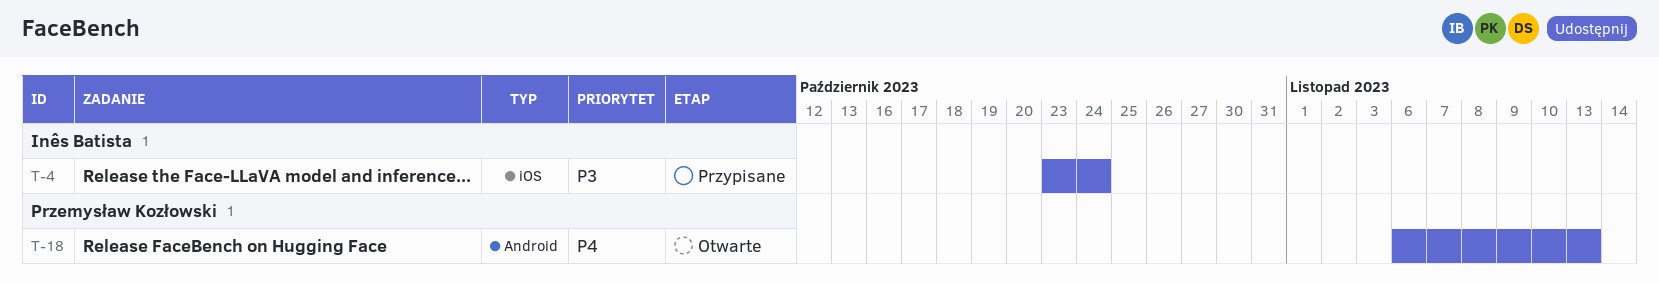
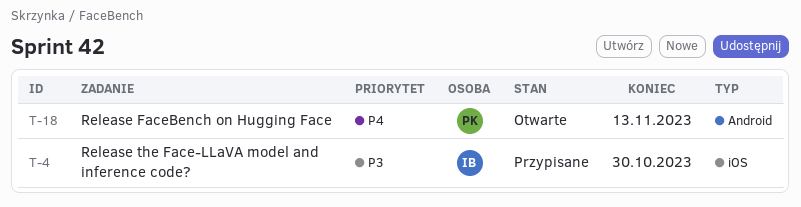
T-4, due: Oct 24 -> Oct 30

